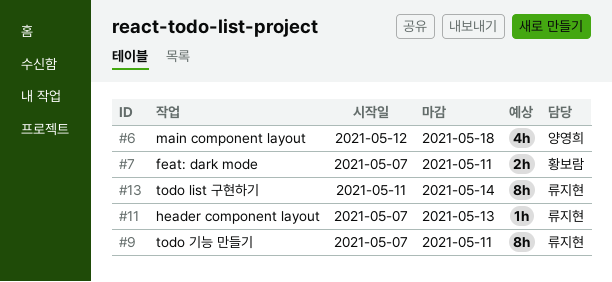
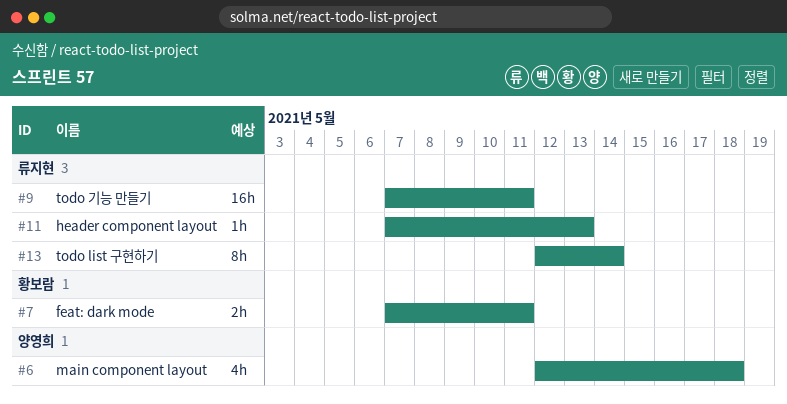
#9, estimate: 8h -> 16h
#13, start: May 11 -> May 12

